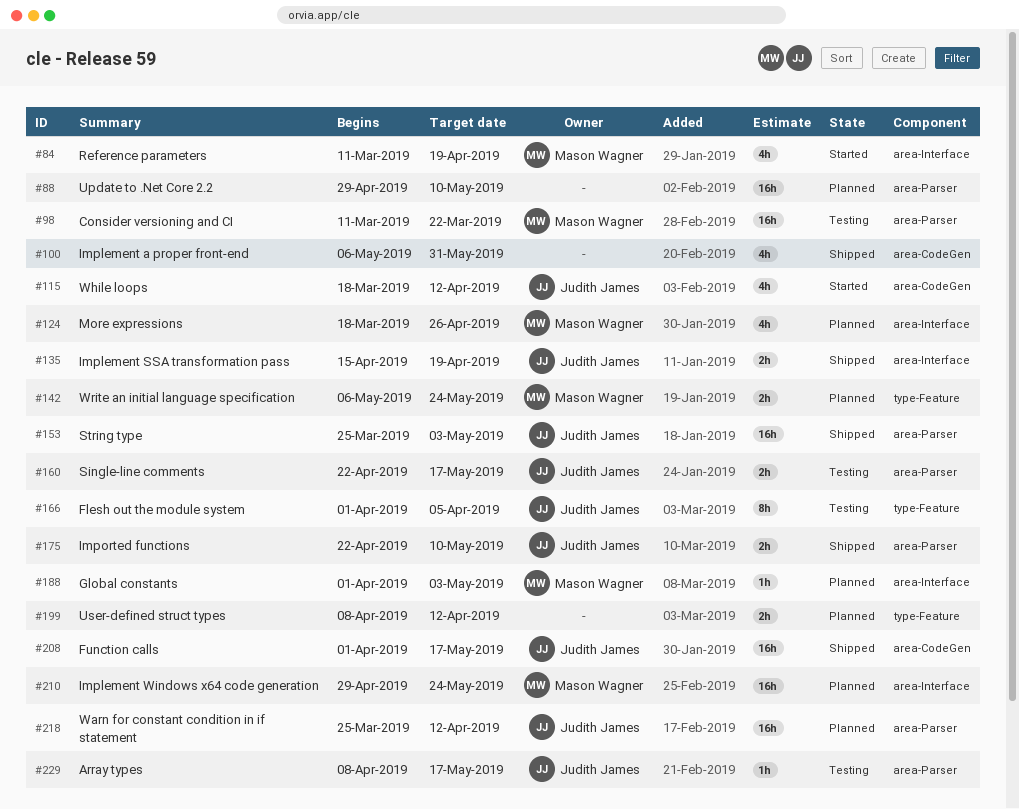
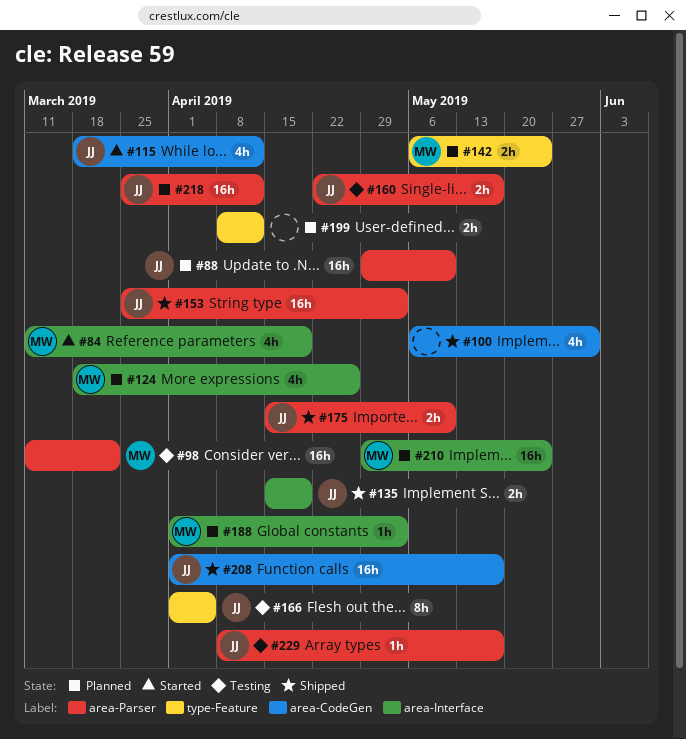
#88, owner: none -> Judith James
#175, start: Apr 22 -> Apr 15

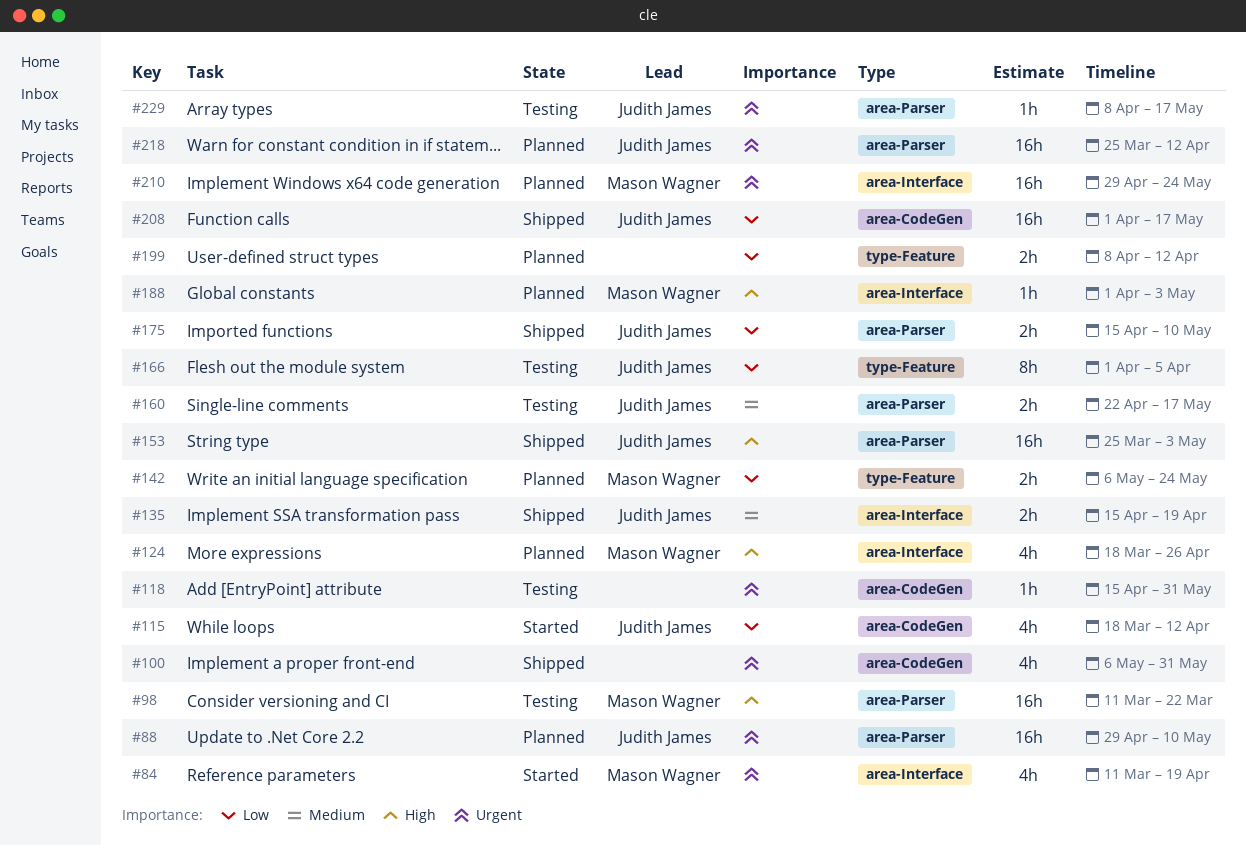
#118: none -> present

